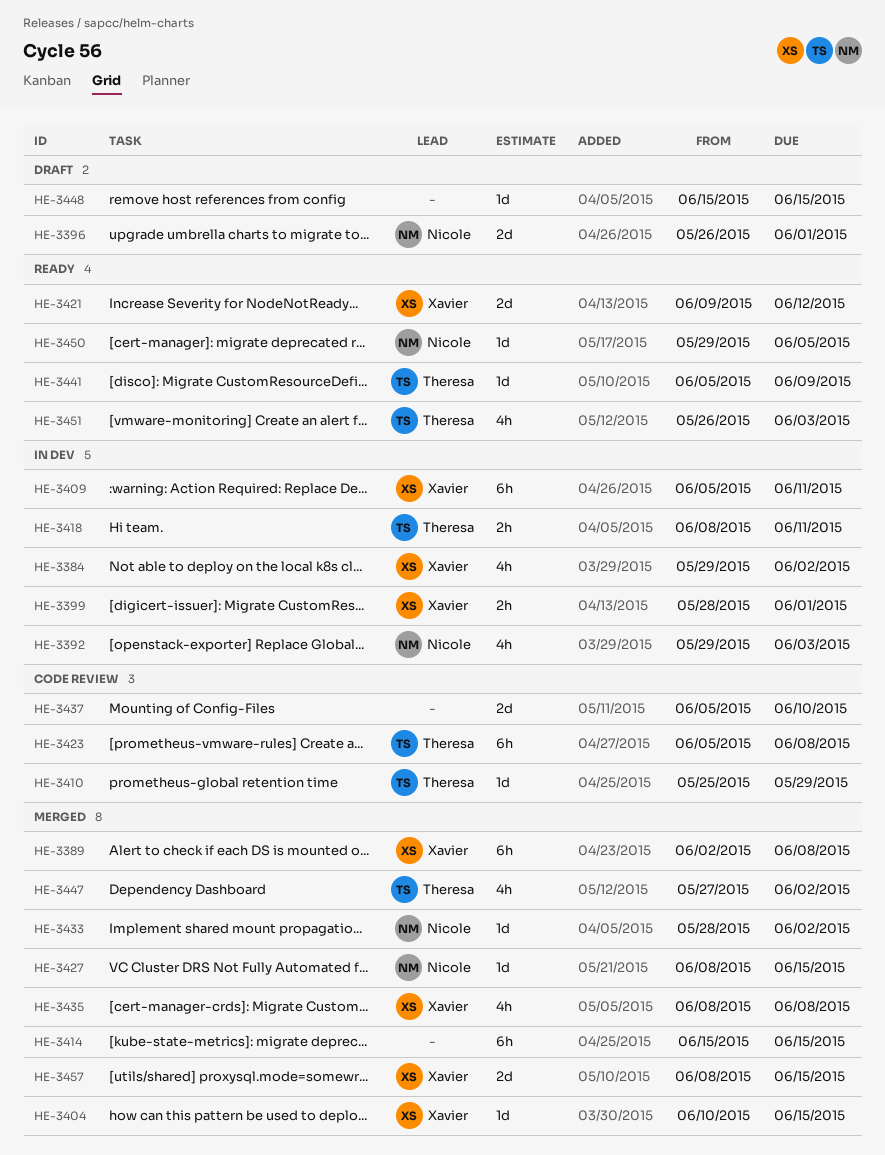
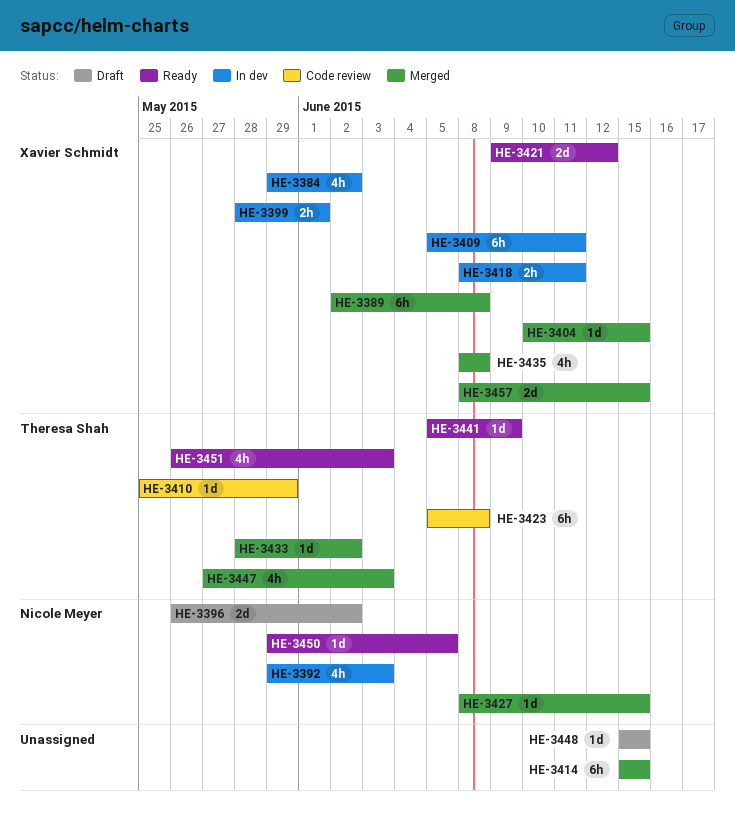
HE-3396, due: Jun 1 -> Jun 2
HE-3418, owner: Theresa Shah -> Xavier Schmidt
HE-3433, owner: Nicole Meyer -> Theresa Shah
HE-3437: present -> none
HE-3447, due: Jun 2 -> Jun 3

